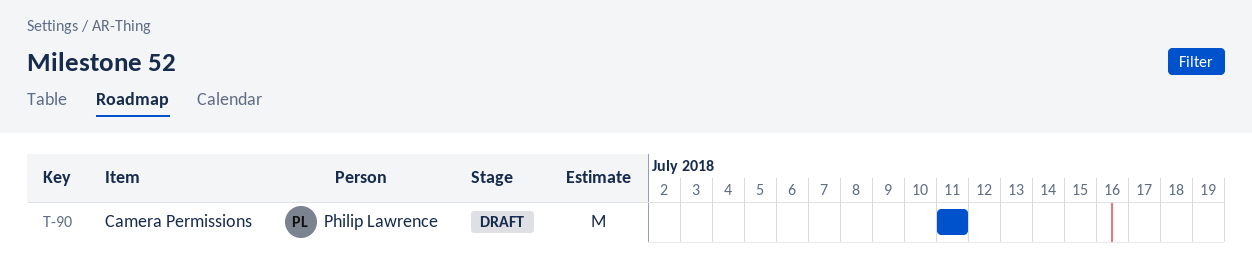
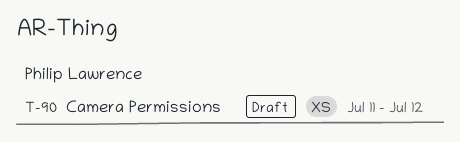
T-90, estimate: M -> XS
T-90, due: Jul 11 -> Jul 12

